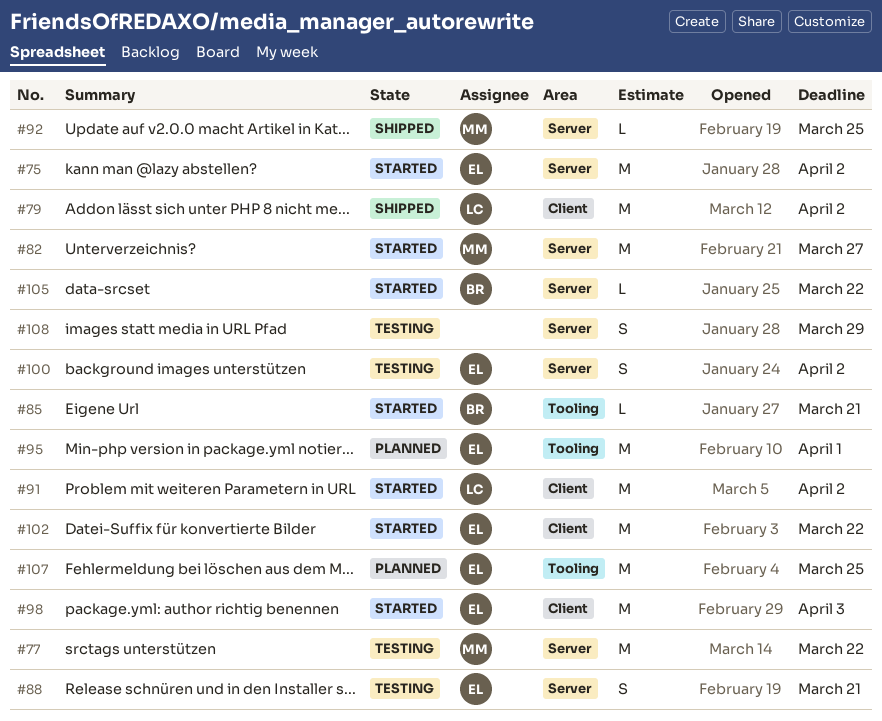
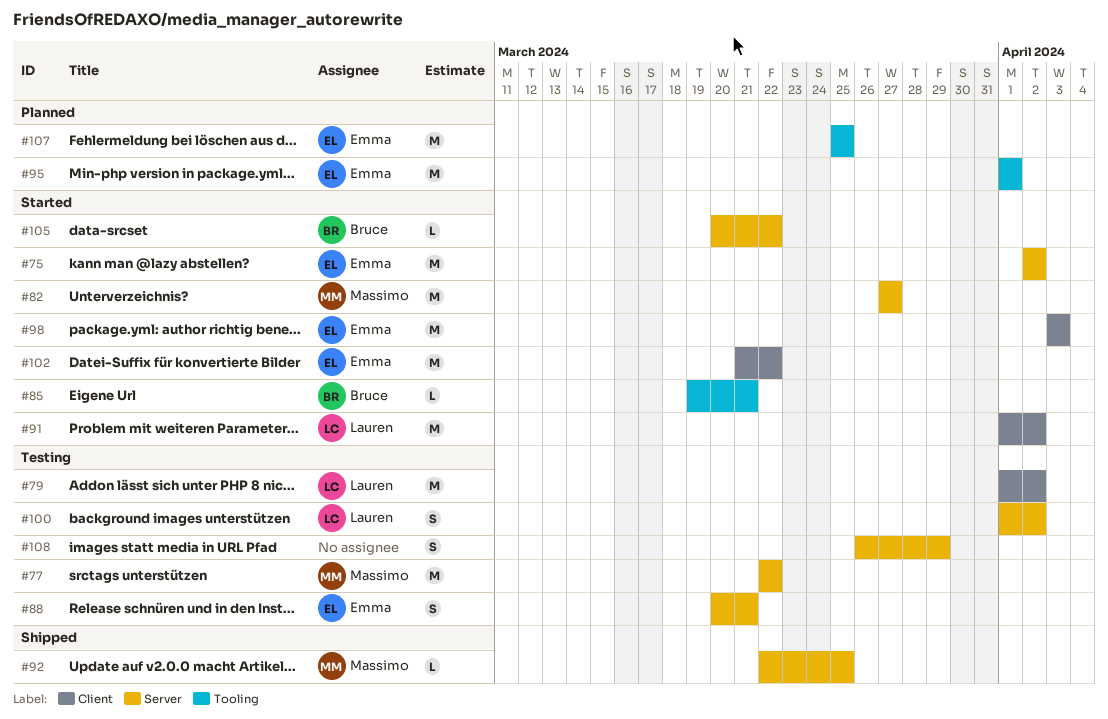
#79, status: Shipped -> Testing
#100, owner: Emma -> Lauren

